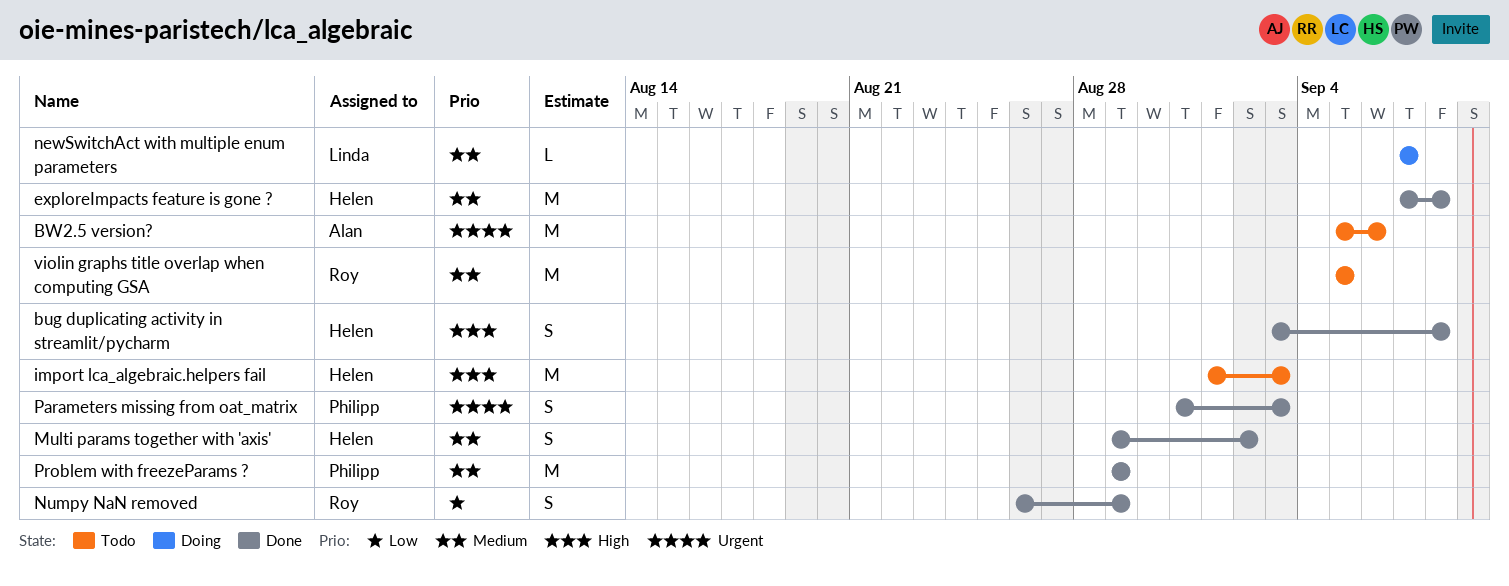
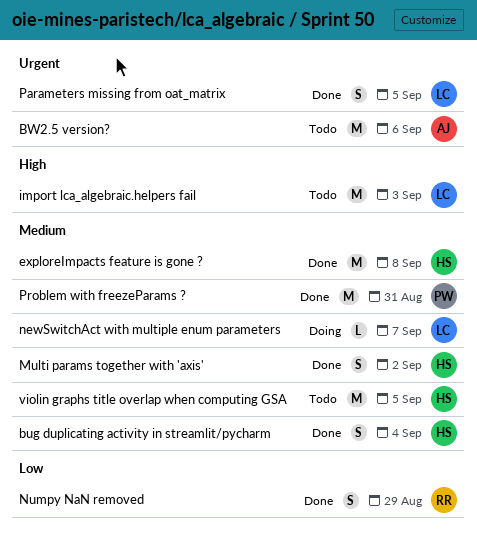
bug duplicating activity in streamlit/pycharm, priority: High -> Medium
bug duplicating activity in streamlit/pycharm, due: Sep 8 -> Sep 4
import lca_algebraic.helpers fail, owner: Helen -> Linda
Parameters missing from oat_matrix, owner: Philipp -> Linda
Parameters missing from oat_matrix, due: Sep 3 -> Sep 5
Problem with freezeParams ?, due: Aug 29 -> Aug 31
violin graphs title overlap when computing GSA, owner: Roy -> Helen

